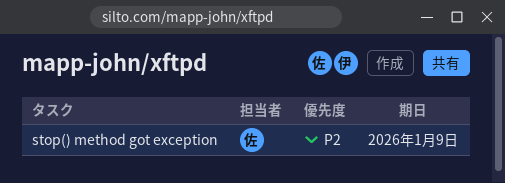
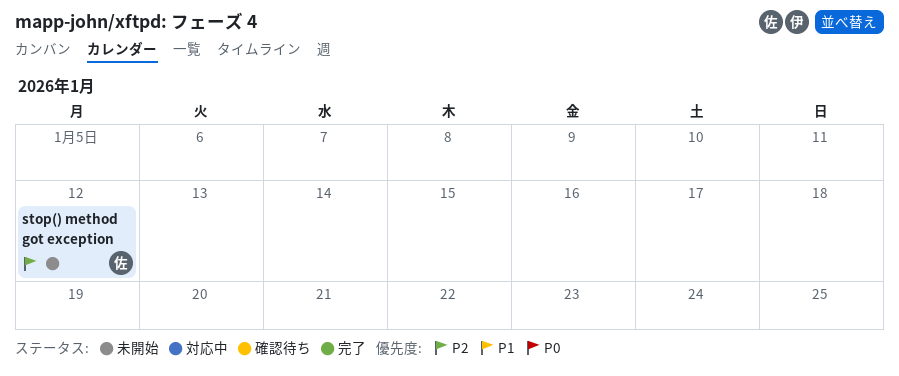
stop() method got exception, due: Jan 9 -> Jan 12

